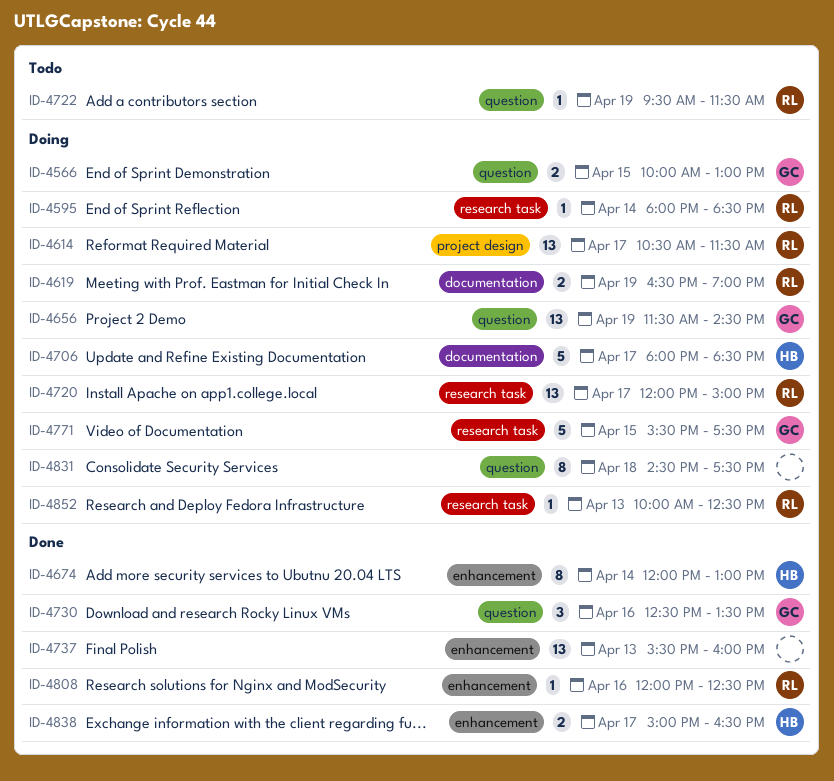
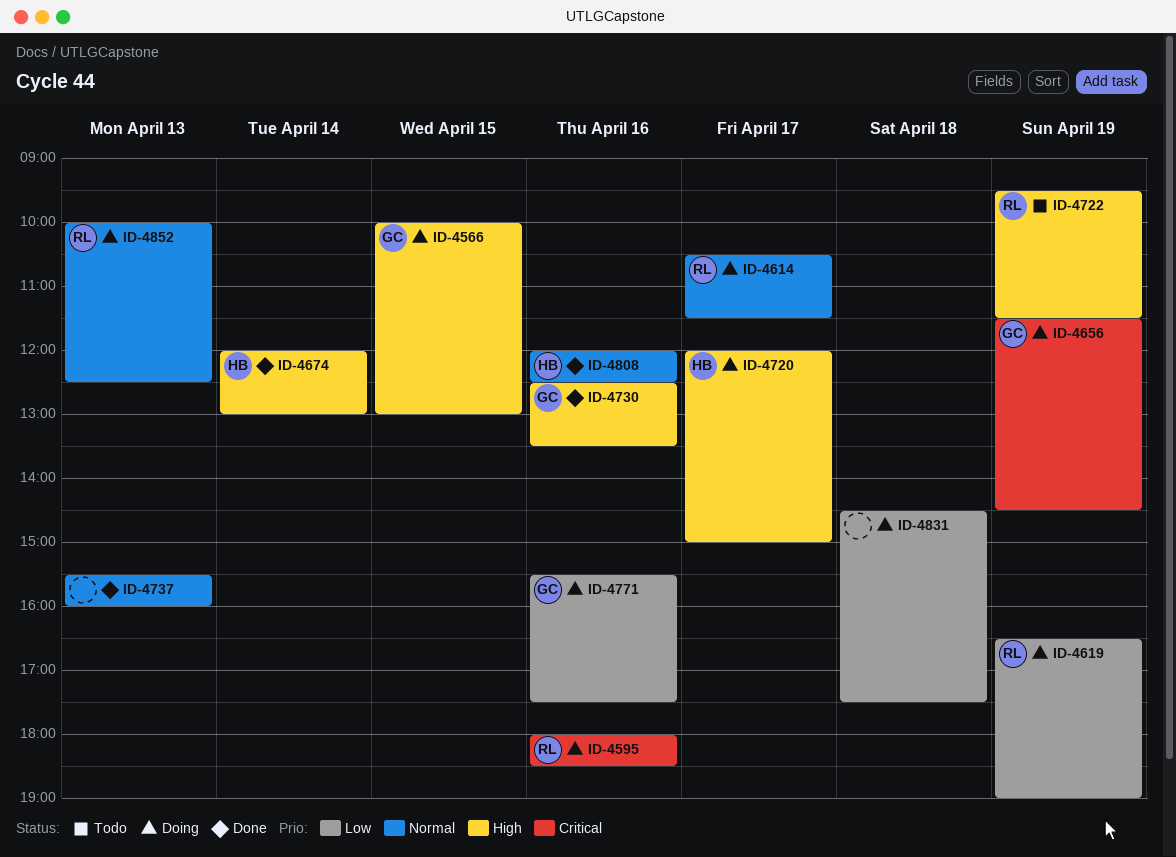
ID-4595, day: Apr 14 -> Apr 16
ID-4706: present -> none
ID-4720, owner: RL -> HB
ID-4771, day: Apr 15 -> Apr 16
ID-4808, owner: RL -> HB
ID-4838: present -> none

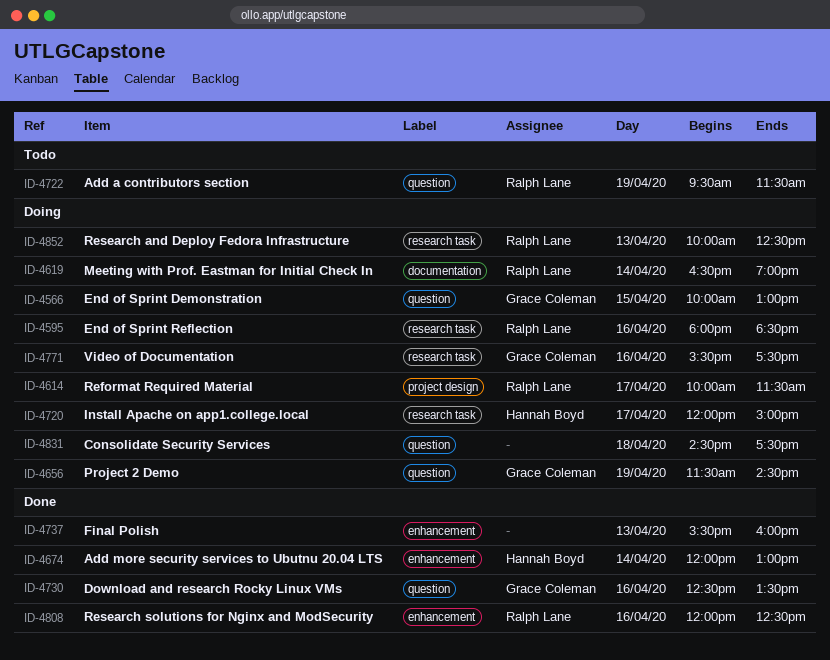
ID-4614, begins: 10:30 -> 10:00
ID-4619, day: Apr 19 -> Apr 14
ID-4808, owner: Hannah Boyd -> Ralph Lane

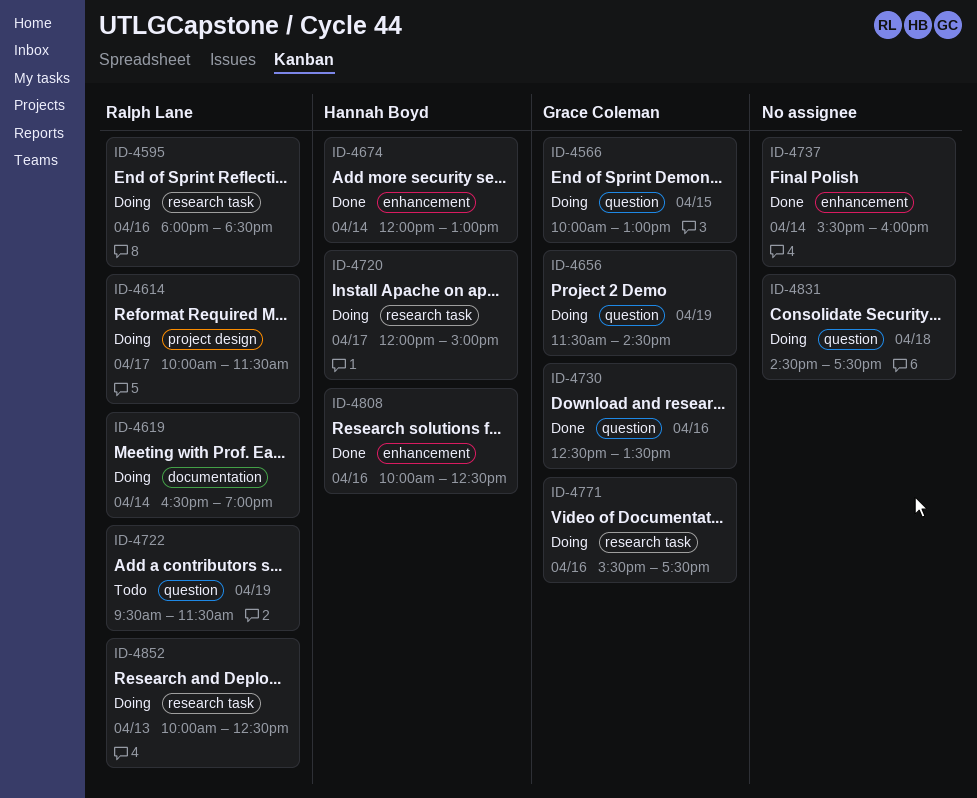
ID-4737, day: Apr 13 -> Apr 14
ID-4808, owner: Ralph Lane -> Hannah Boyd
ID-4808, begins: 12:00 -> 10:00

